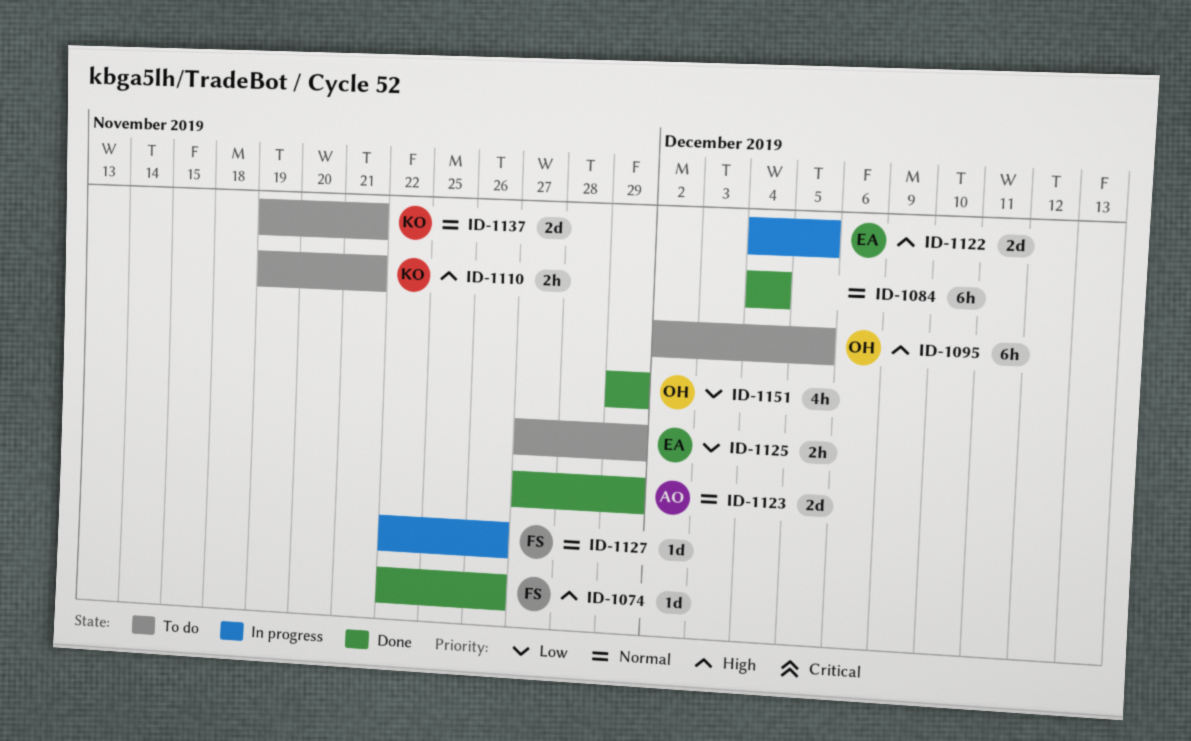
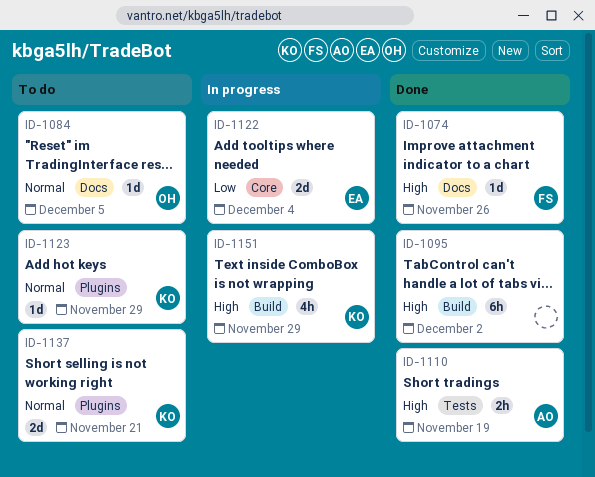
ID-1084, status: Done -> To do
ID-1084, owner: none -> OH
ID-1084, estimate: 6h -> 1d
ID-1084, due: Dec 4 -> Dec 5
ID-1095, status: To do -> Done
ID-1095, owner: OH -> none
ID-1095, due: Dec 5 -> Dec 2
ID-1110, status: To do -> Done
ID-1110, owner: KO -> AO
ID-1110, due: Nov 21 -> Nov 19
ID-1122, priority: High -> Low
ID-1122, due: Dec 5 -> Dec 4
ID-1123, status: Done -> To do
ID-1123, owner: AO -> KO
ID-1123, estimate: 2d -> 1d
ID-1125: present -> none
ID-1127: present -> none
ID-1151, status: Done -> In progress
ID-1151, owner: OH -> KO
ID-1151, priority: Low -> High

